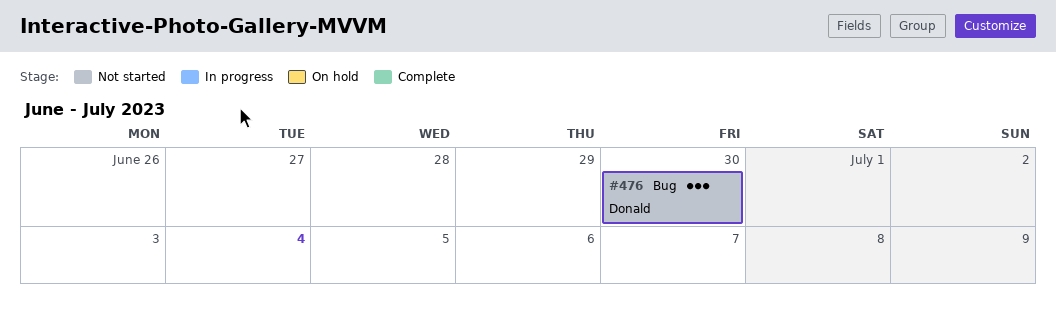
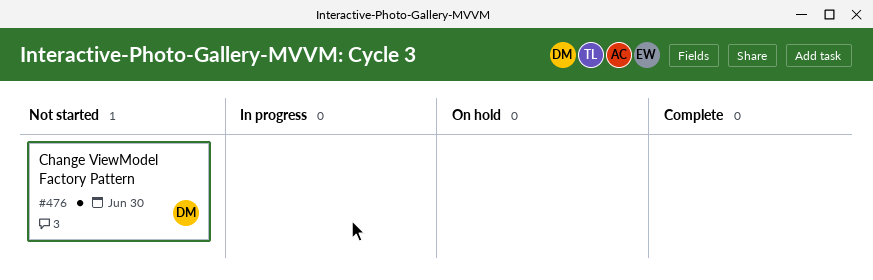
#476, estimate: 3 -> 1

